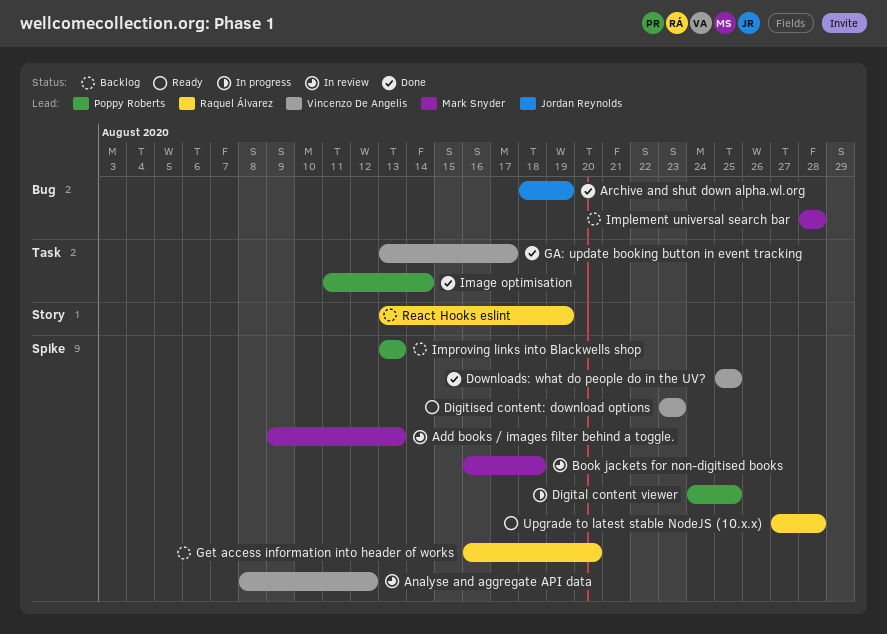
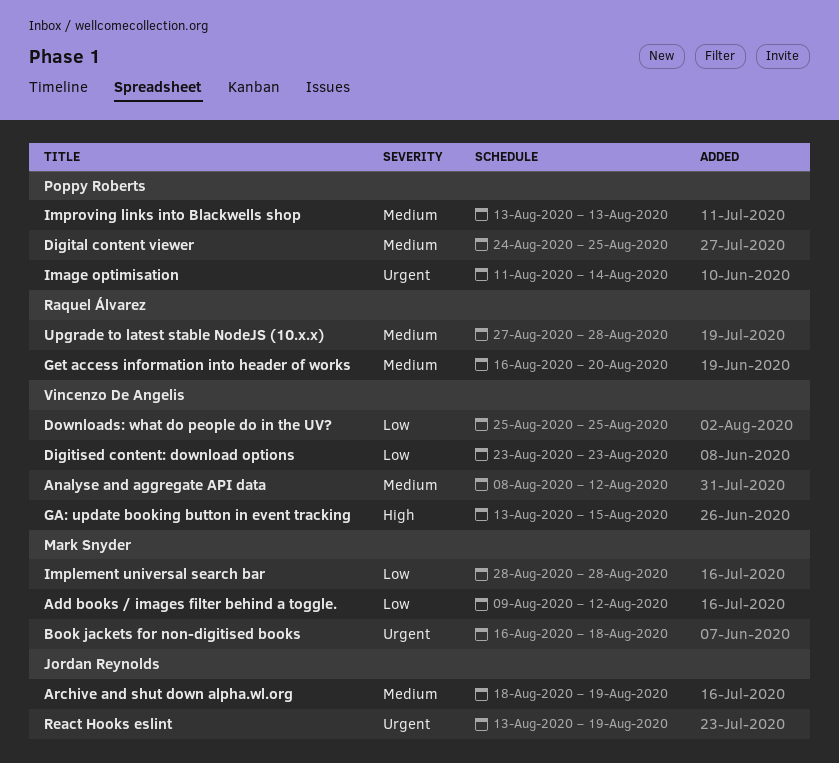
Add books / images filter behind a toggle., due: Aug 13 -> Aug 12
GA: update booking button in event tracking, due: Aug 17 -> Aug 15
React Hooks eslint, owner: Raquel Álvarez -> Jordan Reynolds

